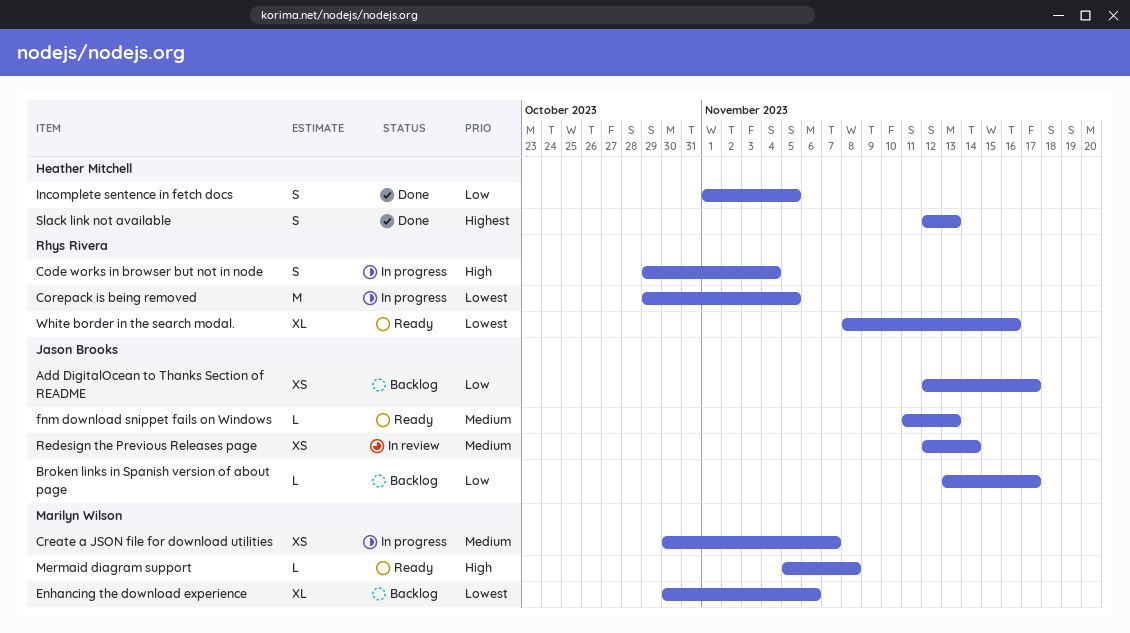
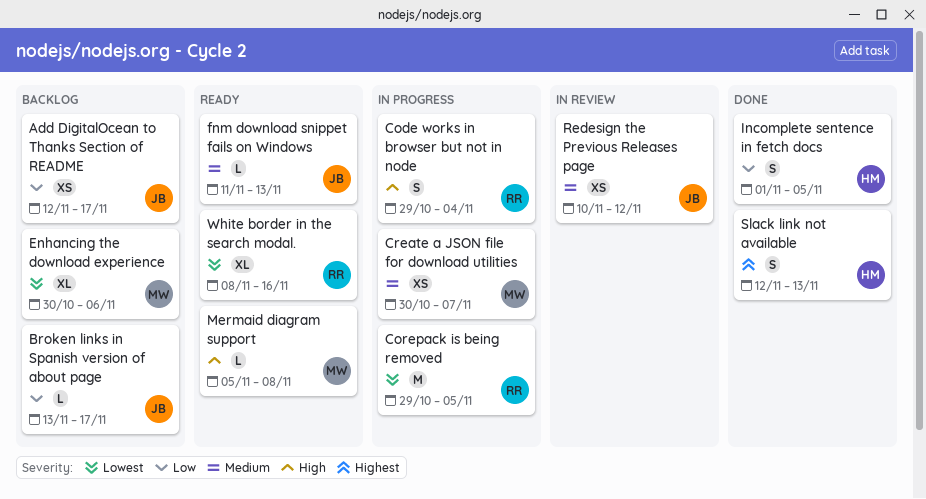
Redesign the Previous Releases page, start: Nov 12 -> Nov 10
Redesign the Previous Releases page, due: Nov 14 -> Nov 12

